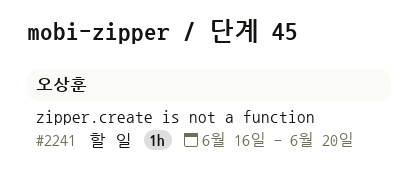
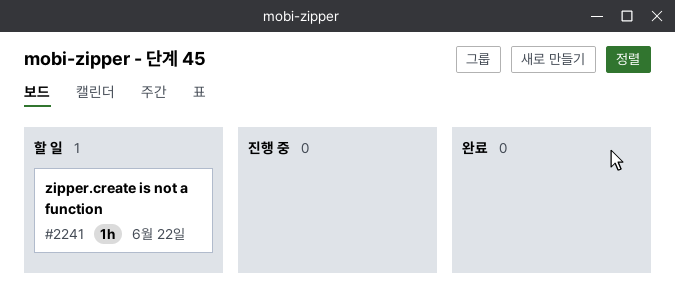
#2241, due: Jun 20 -> Jun 22

